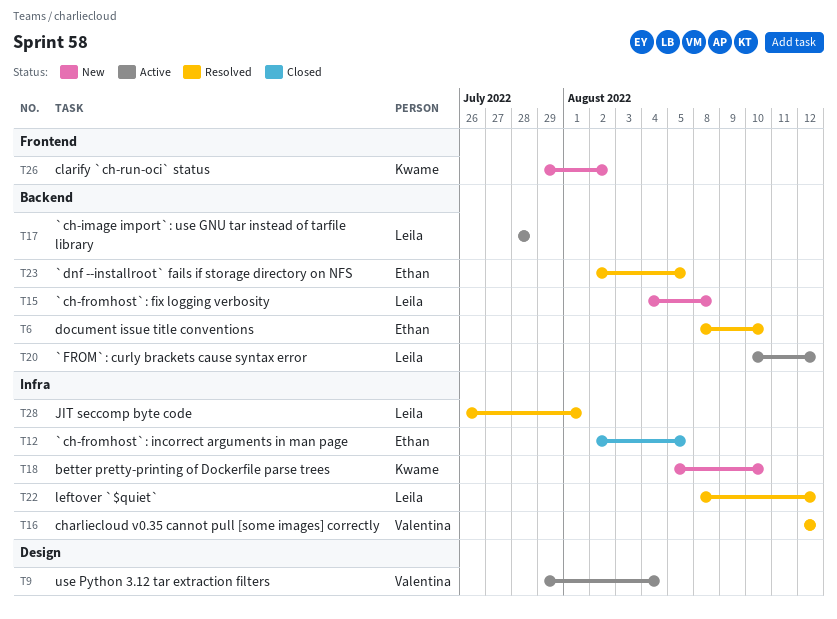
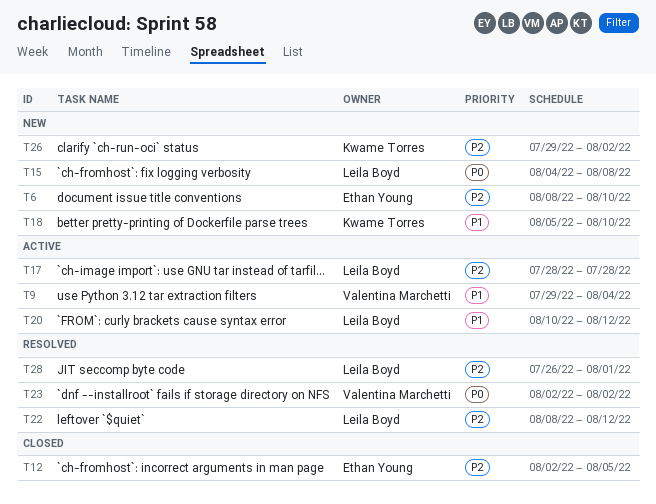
T6, status: Resolved -> New
T16: present -> none
T23, owner: Ethan Young -> Valentina Marchetti
T23, due: Aug 5 -> Aug 2

